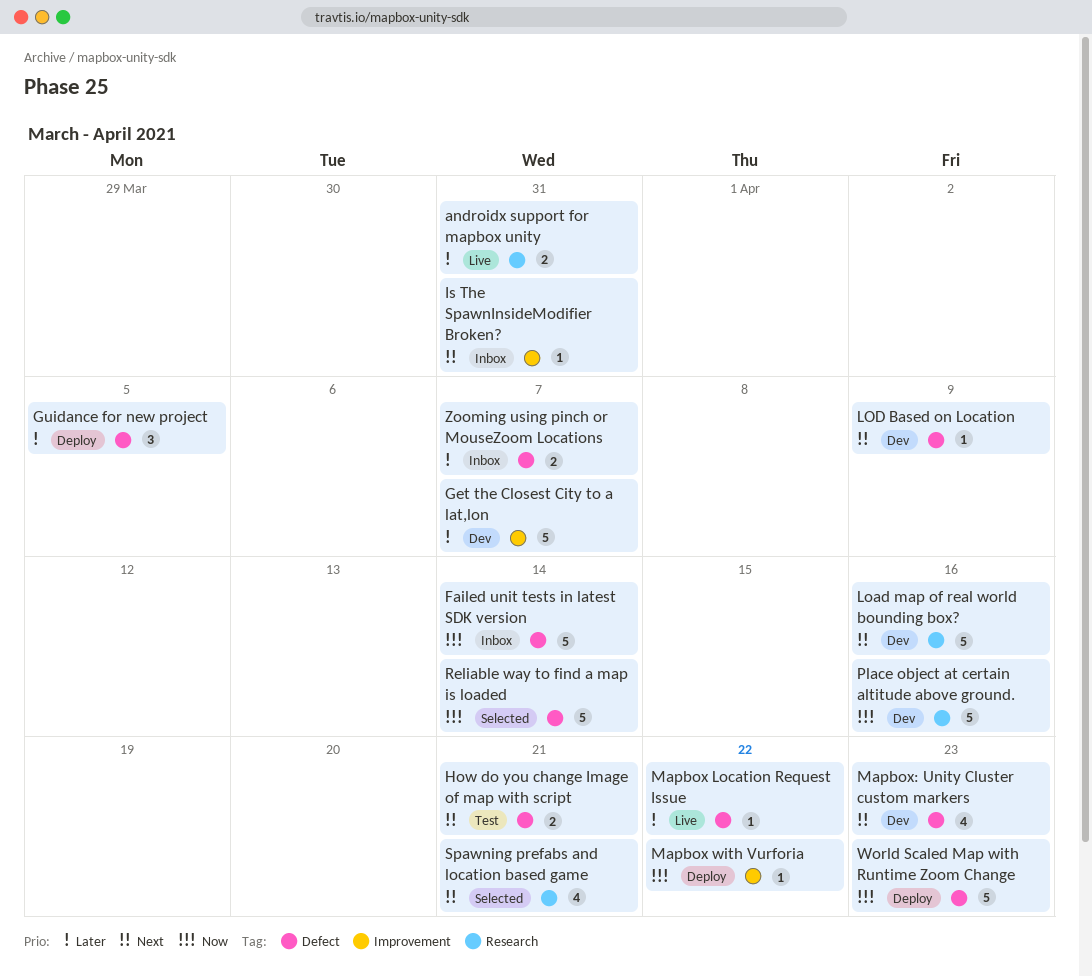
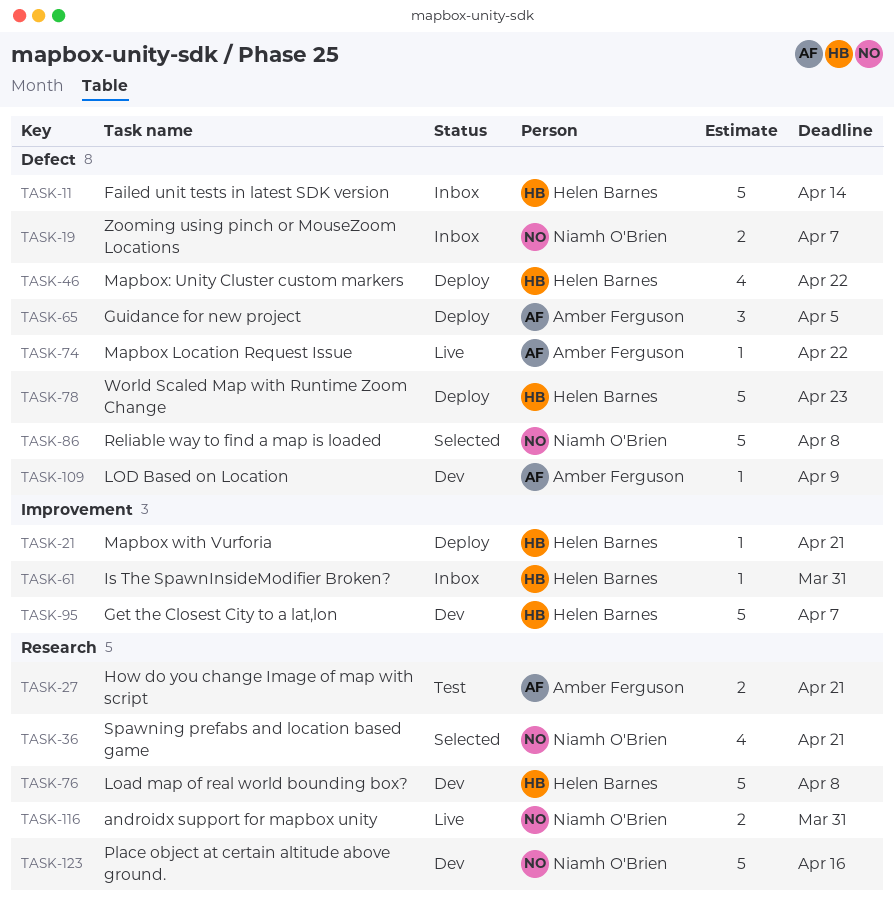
How do you change Image of map with script, label: Defect -> Research
Load map of real world bounding box?, due: Apr 16 -> Apr 8
Mapbox with Vurforia, due: Apr 22 -> Apr 21
Mapbox: Unity Cluster custom markers, status: Dev -> Deploy
Mapbox: Unity Cluster custom markers, due: Apr 23 -> Apr 22
Reliable way to find a map is loaded, due: Apr 14 -> Apr 8

